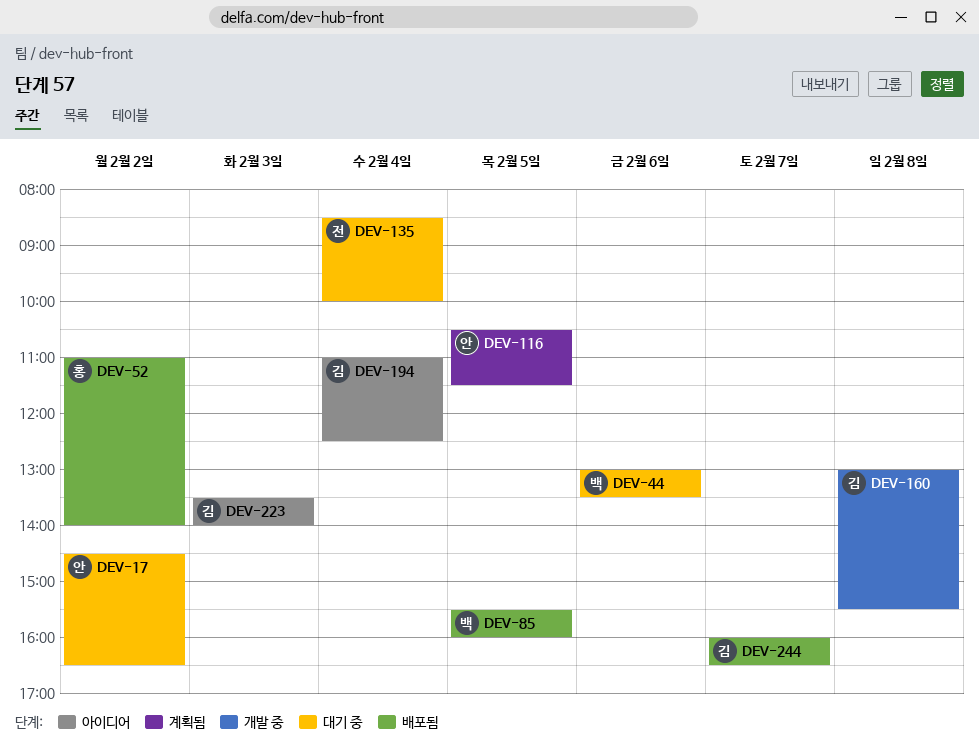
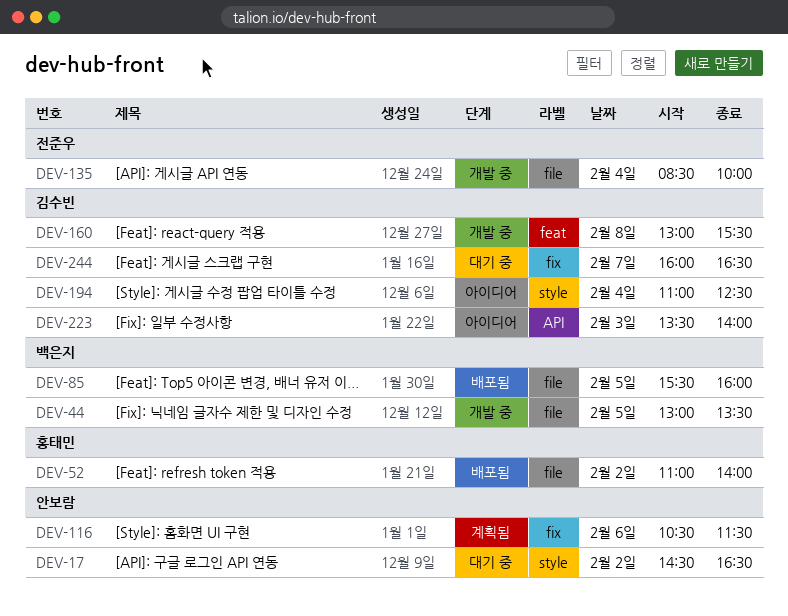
DEV-44, status: 대기 중 -> 개발 중
DEV-44, day: Feb 6 -> Feb 5
DEV-116, day: Feb 5 -> Feb 6
DEV-135, status: 대기 중 -> 개발 중
DEV-244, status: 배포됨 -> 대기 중

